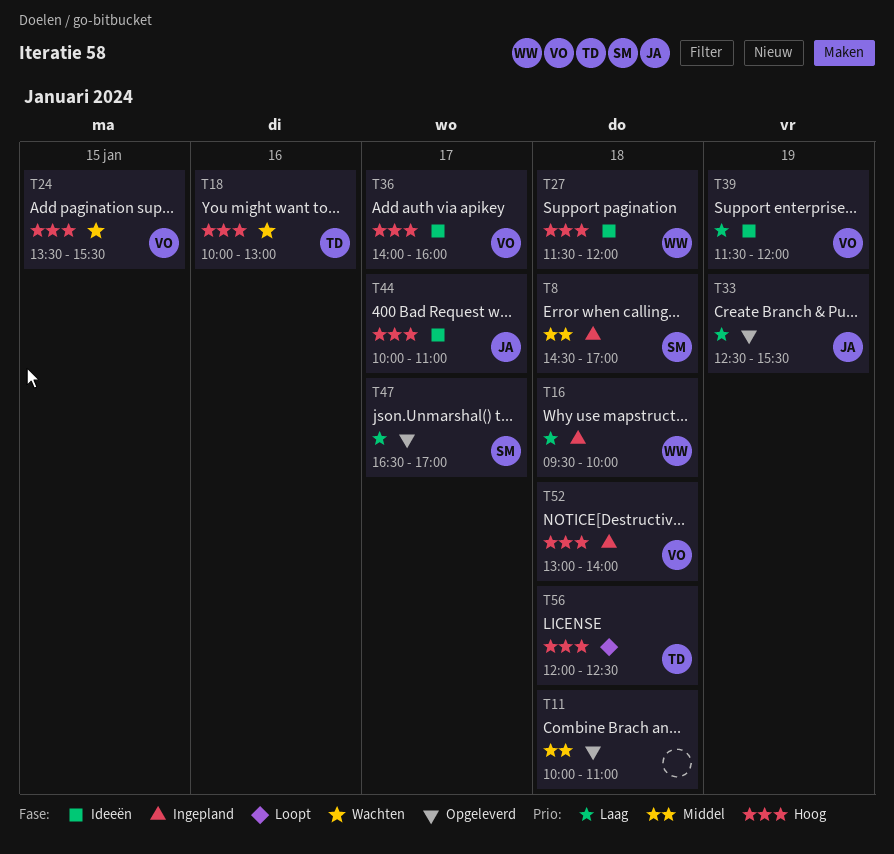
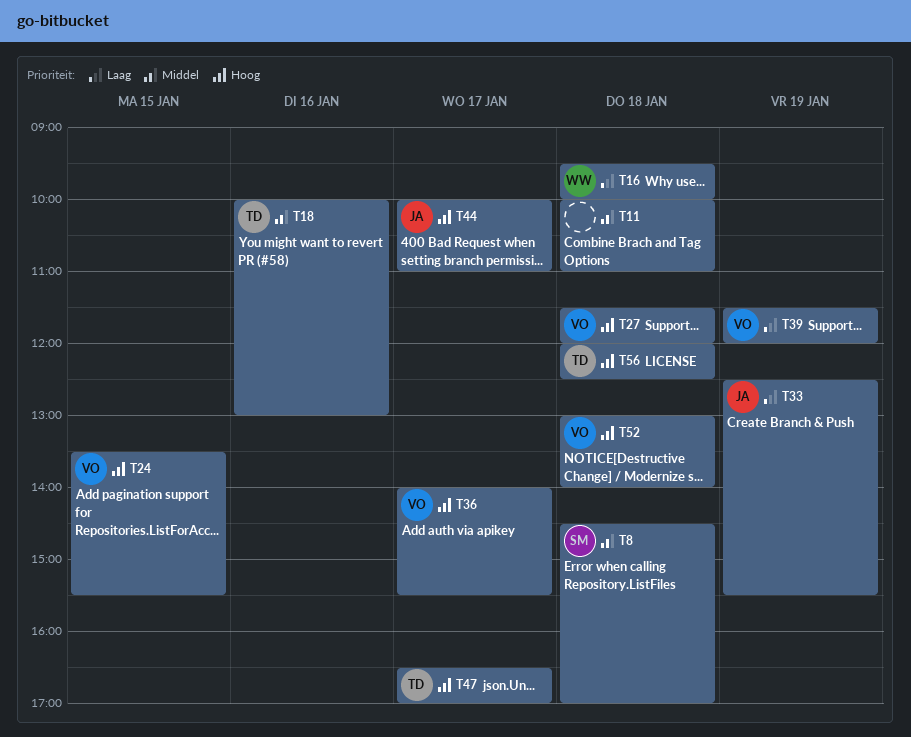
T18, priority: Hoog -> Middel
T27, owner: WW -> VO
T36, ends: 16:00 -> 15:30
T47, owner: SM -> TD
T47, priority: Laag -> Hoog

